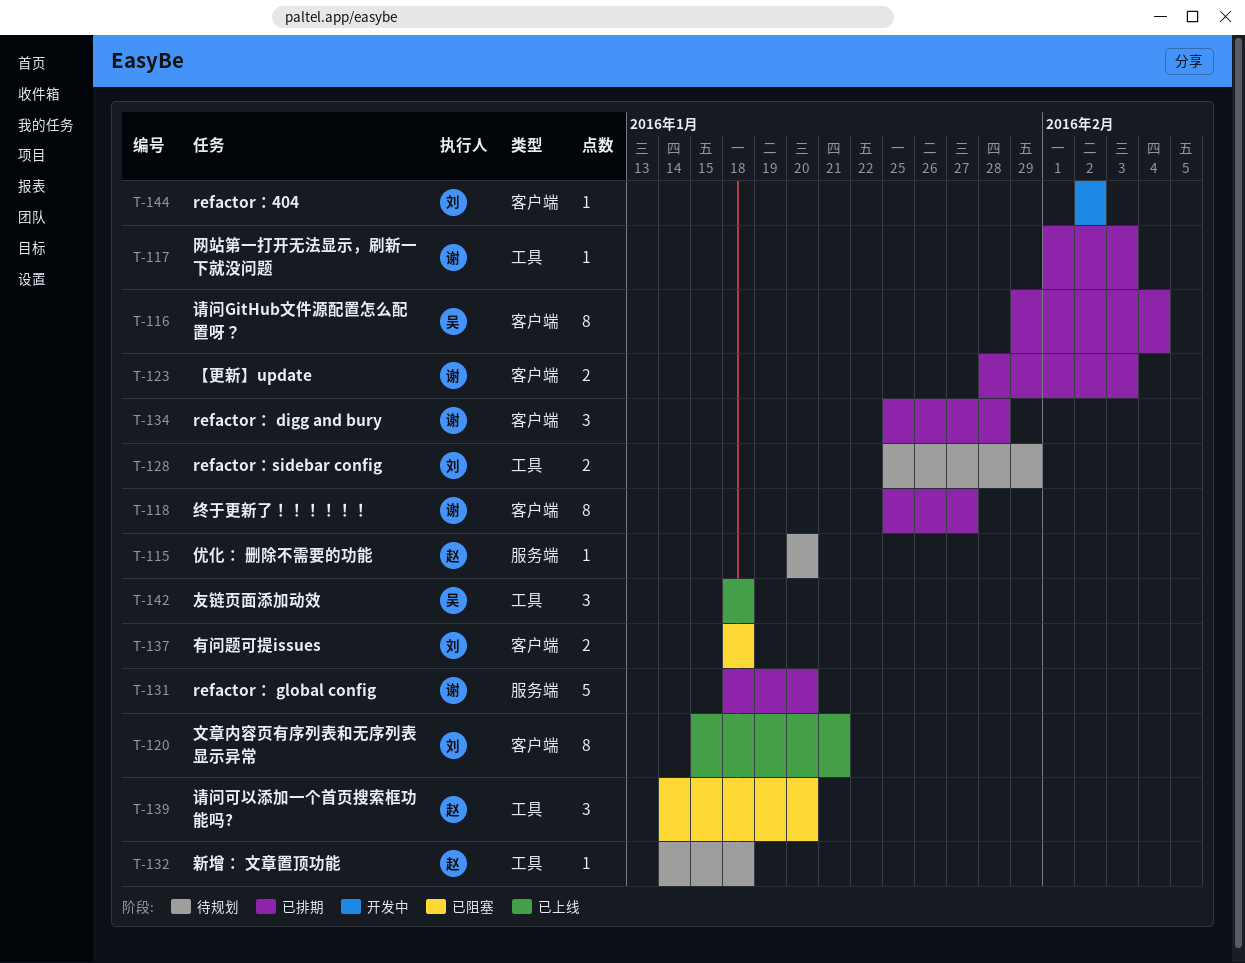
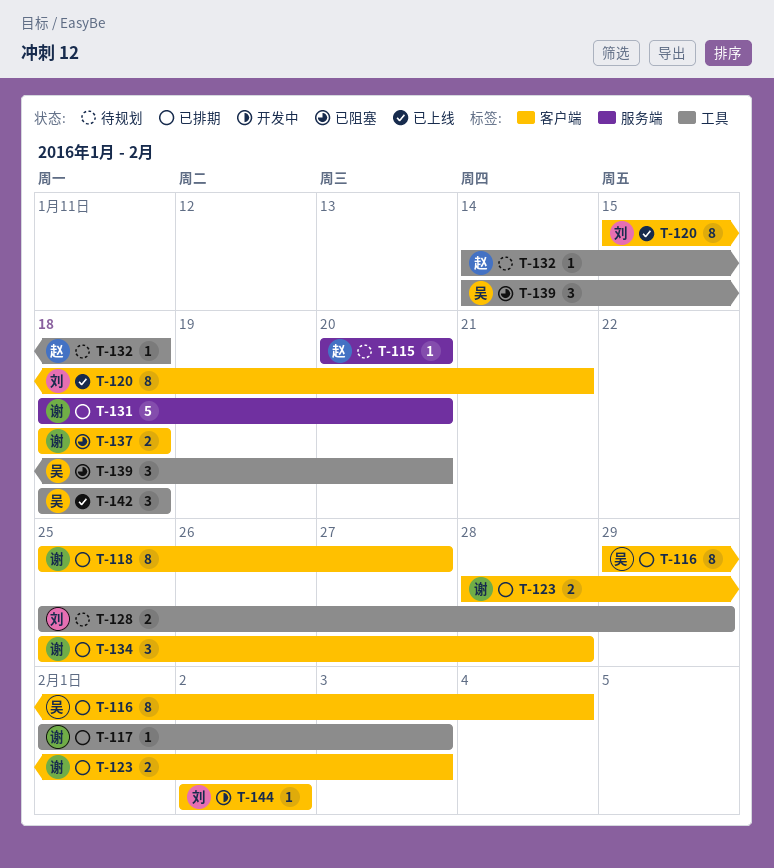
T-137, owner: 刘 -> 谢
T-139, owner: 赵 -> 吴

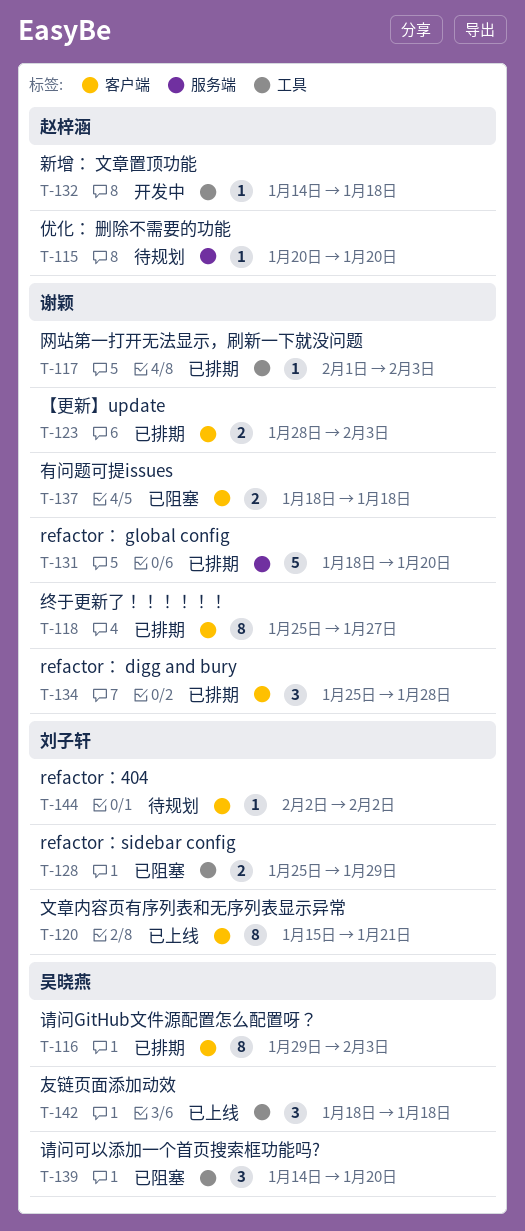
T-116, due: Feb 4 -> Feb 3
T-128, status: 待规划 -> 已阻塞
T-132, status: 待规划 -> 开发中
T-144, status: 开发中 -> 待规划

